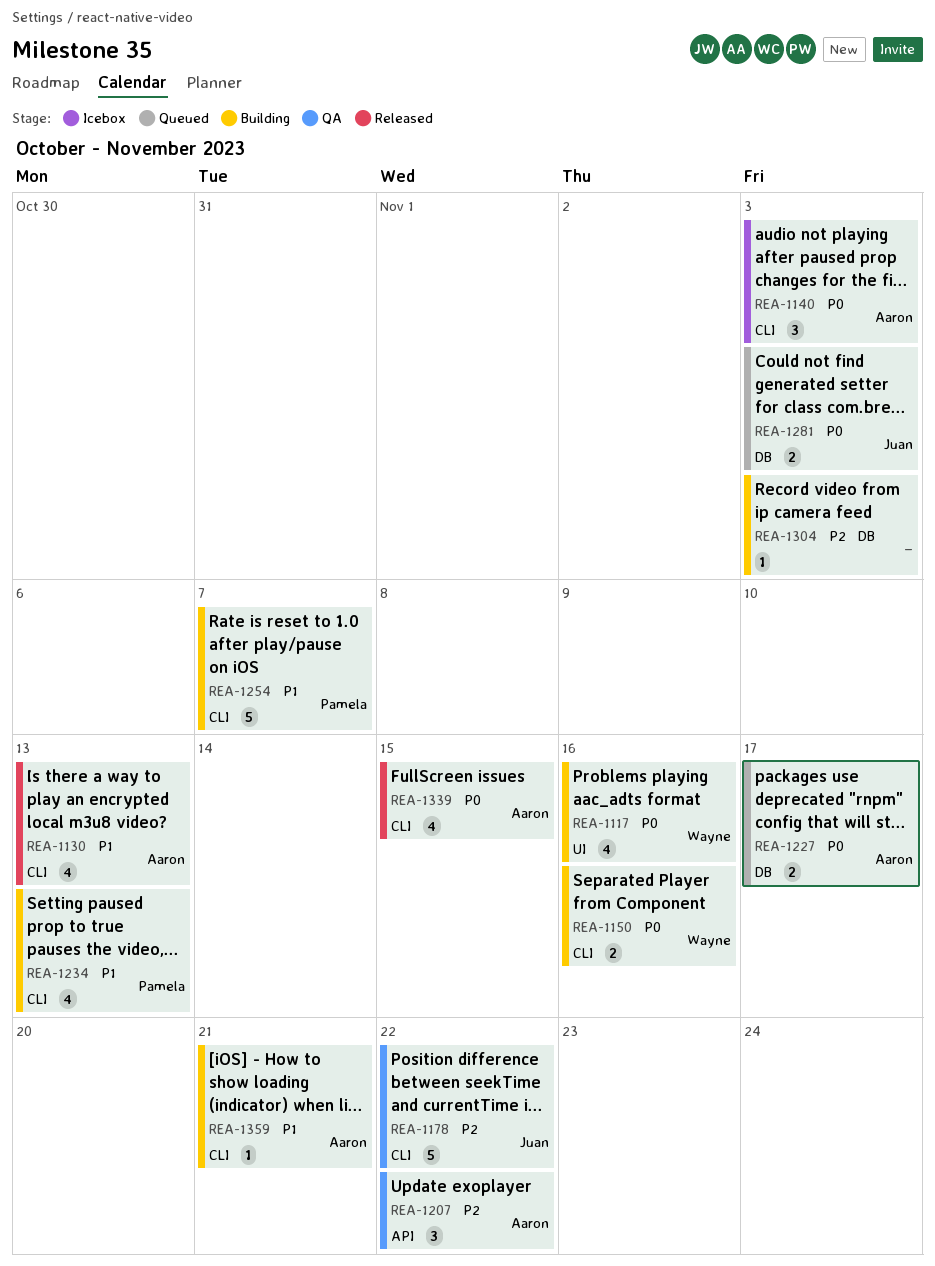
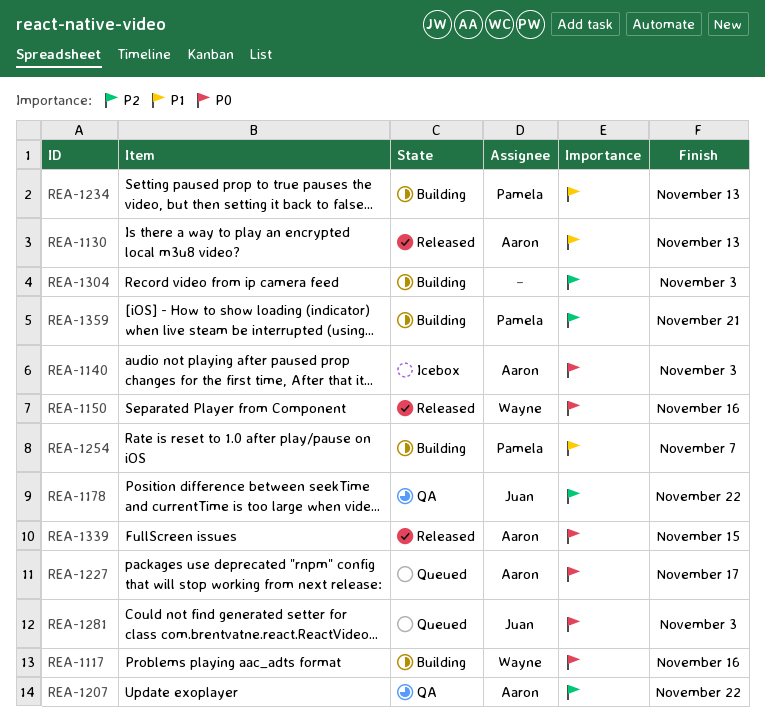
REA-1150, status: Building -> Released
REA-1359, owner: Aaron -> Pamela
REA-1359, priority: P1 -> P2

